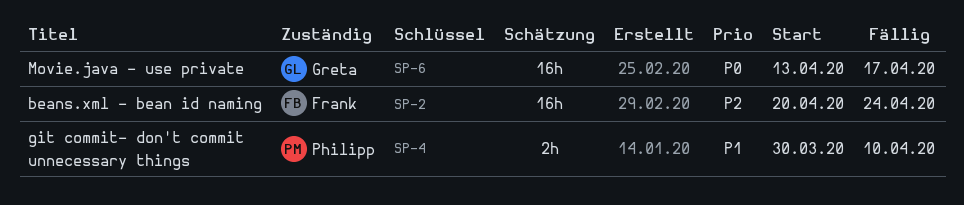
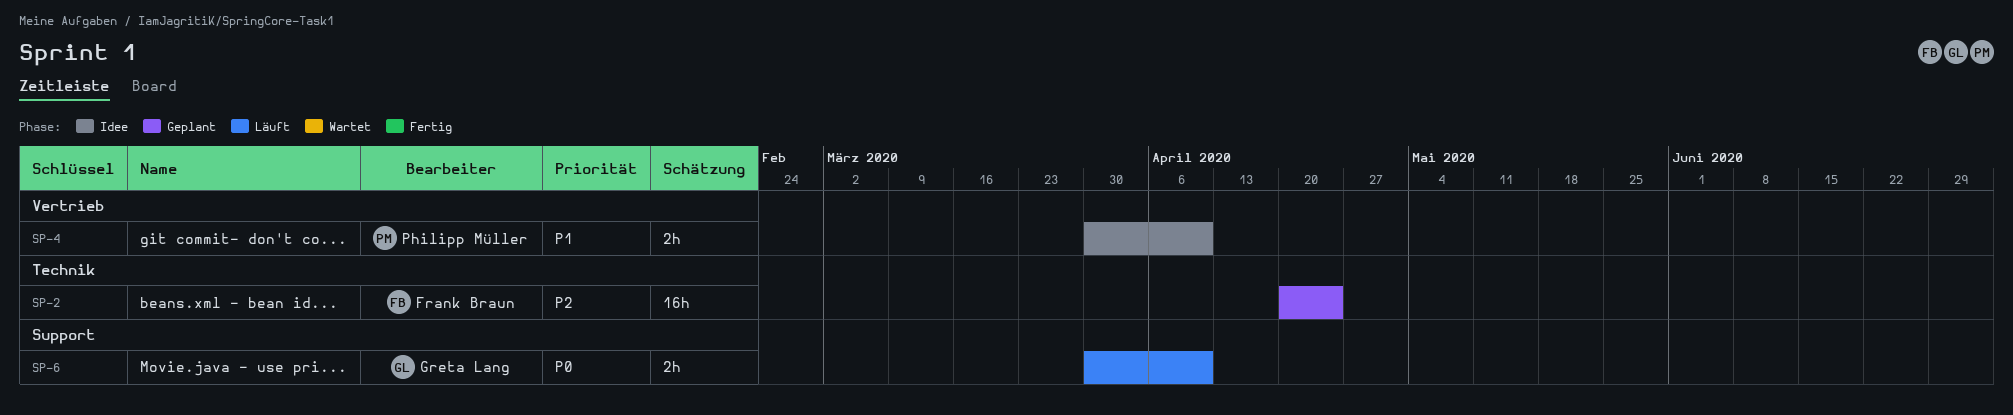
SP-6, estimate: 16h -> 2h
SP-6, start: Apr 13 -> Mar 30
SP-6, due: Apr 17 -> Apr 10

